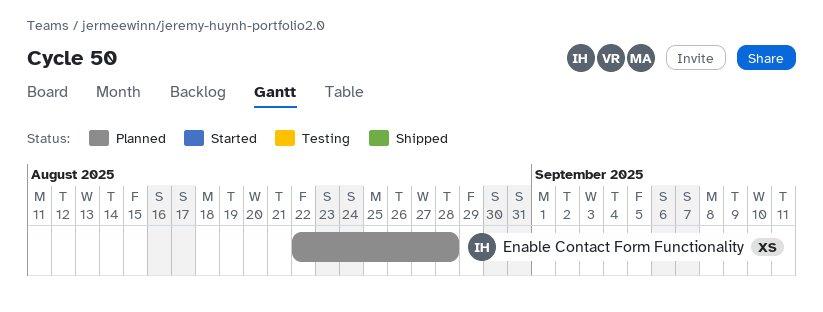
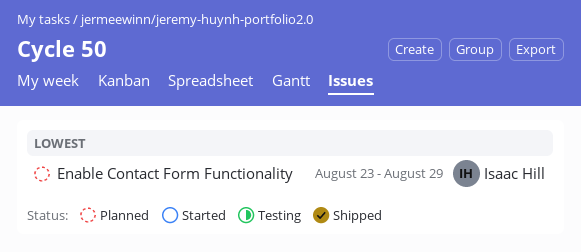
Enable Contact Form Functionality, start: Aug 22 -> Aug 23
Enable Contact Form Functionality, due: Aug 28 -> Aug 29

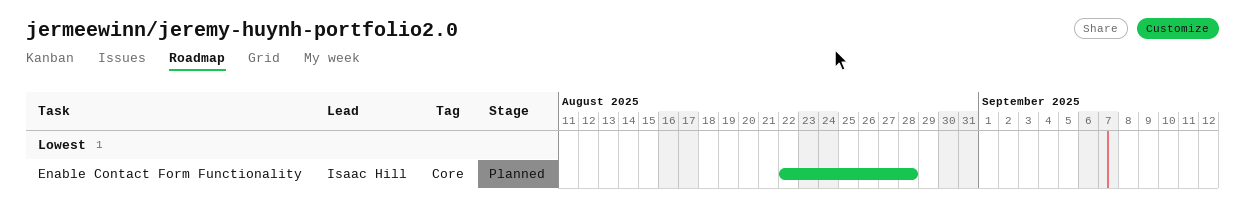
Enable Contact Form Functionality, start: Aug 23 -> Aug 22
Enable Contact Form Functionality, due: Aug 29 -> Aug 28

